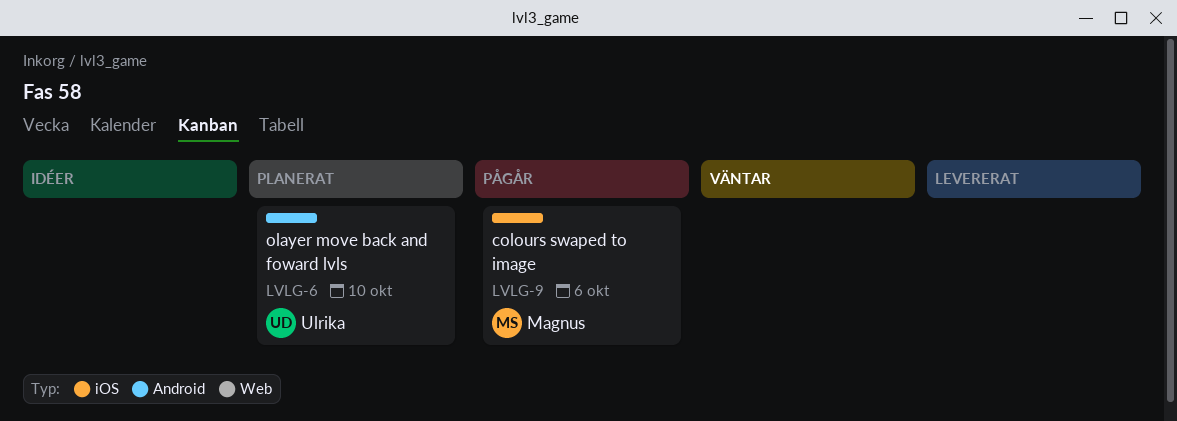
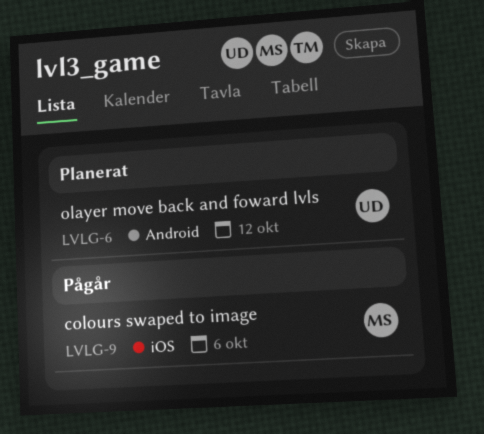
LVLG-6, due: Oct 10 -> Oct 12

